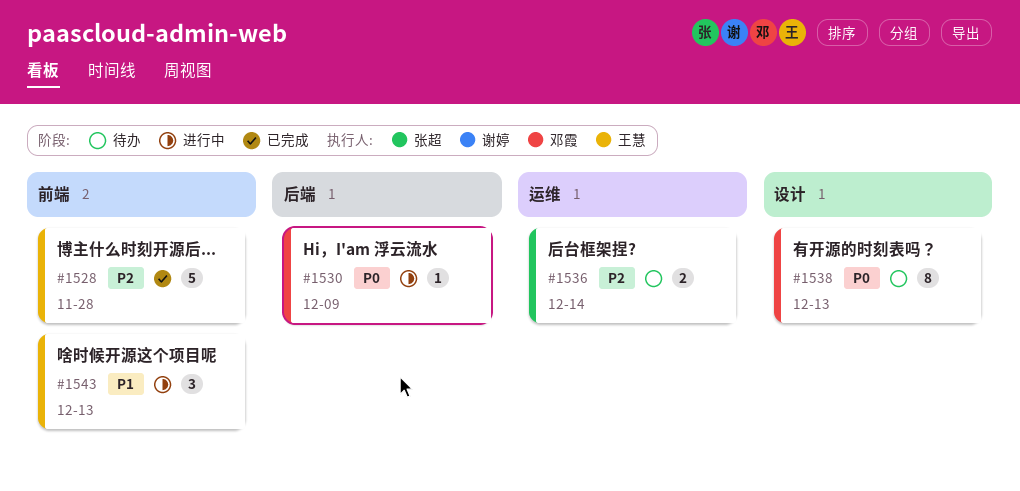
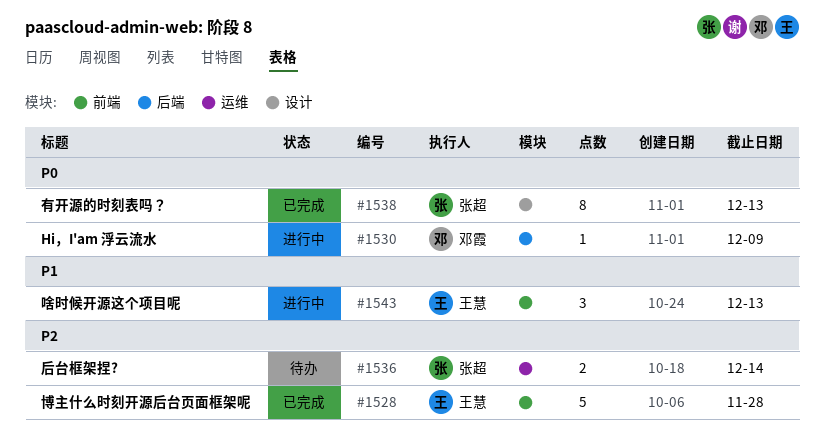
#1538, status: 待办 -> 已完成
#1538, owner: 邓霞 -> 张超

